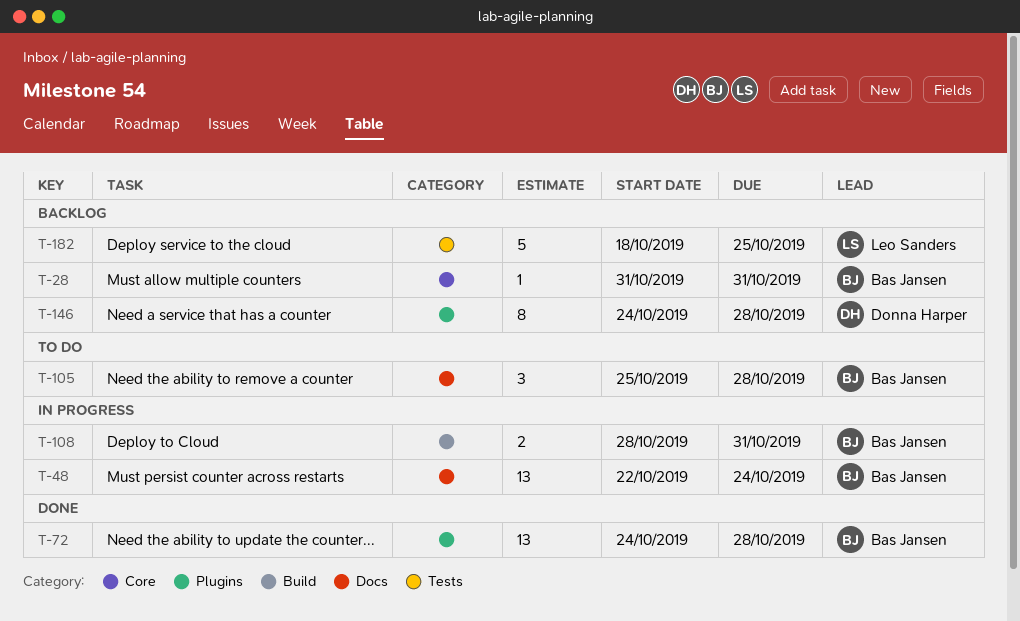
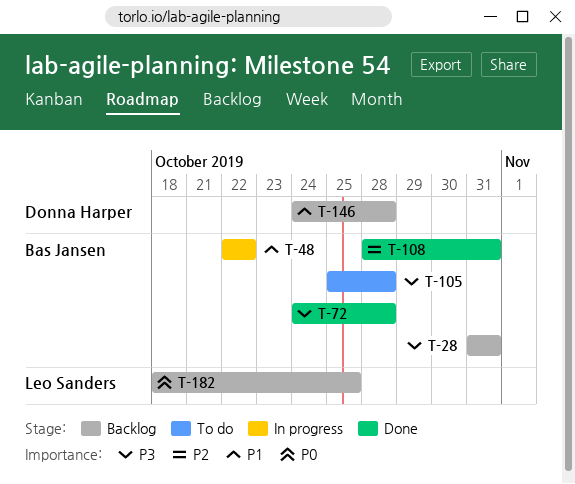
T-48, due: Oct 24 -> Oct 22
T-108, status: In progress -> Done

